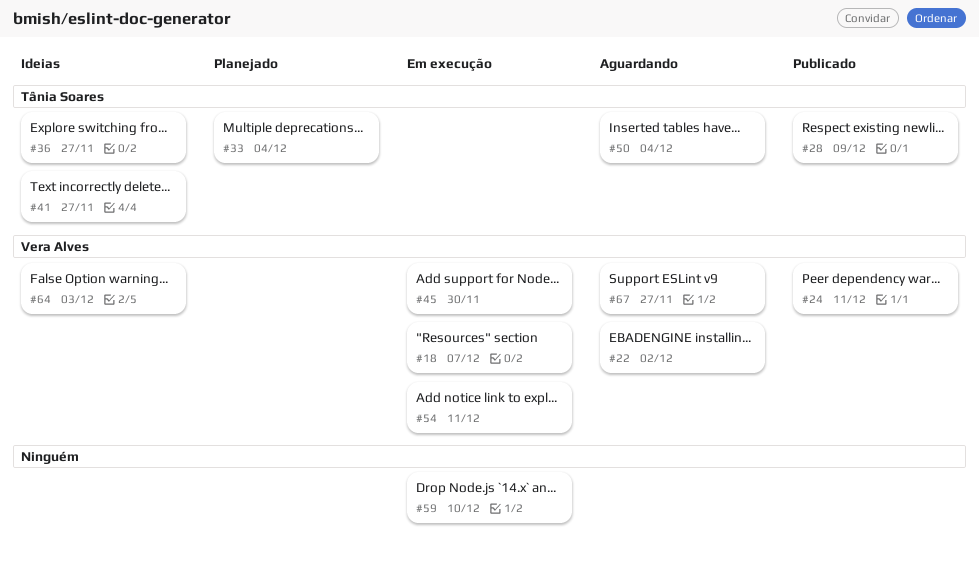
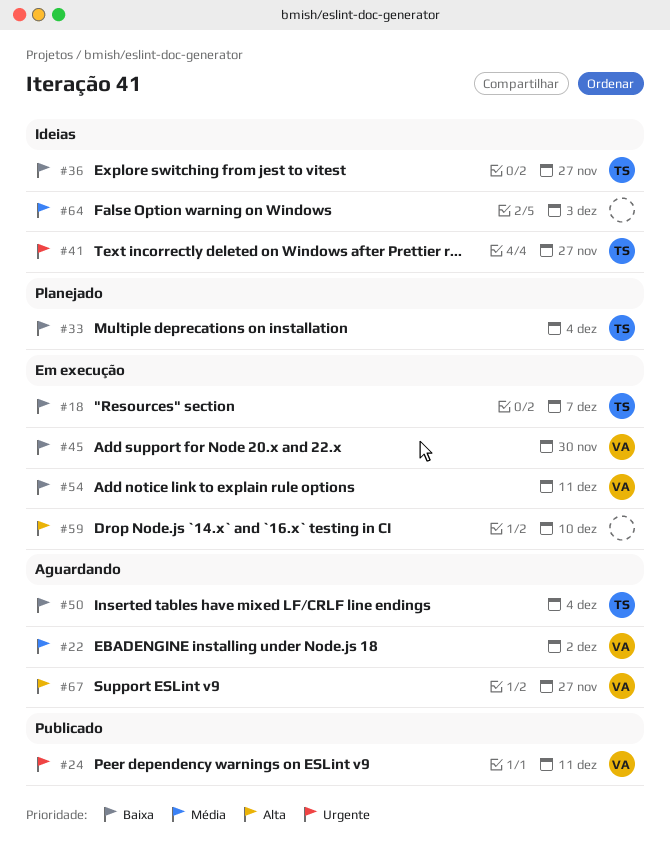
#18, owner: Vera Alves -> Tânia Soares
#28: present -> none
#64, owner: Vera Alves -> none

